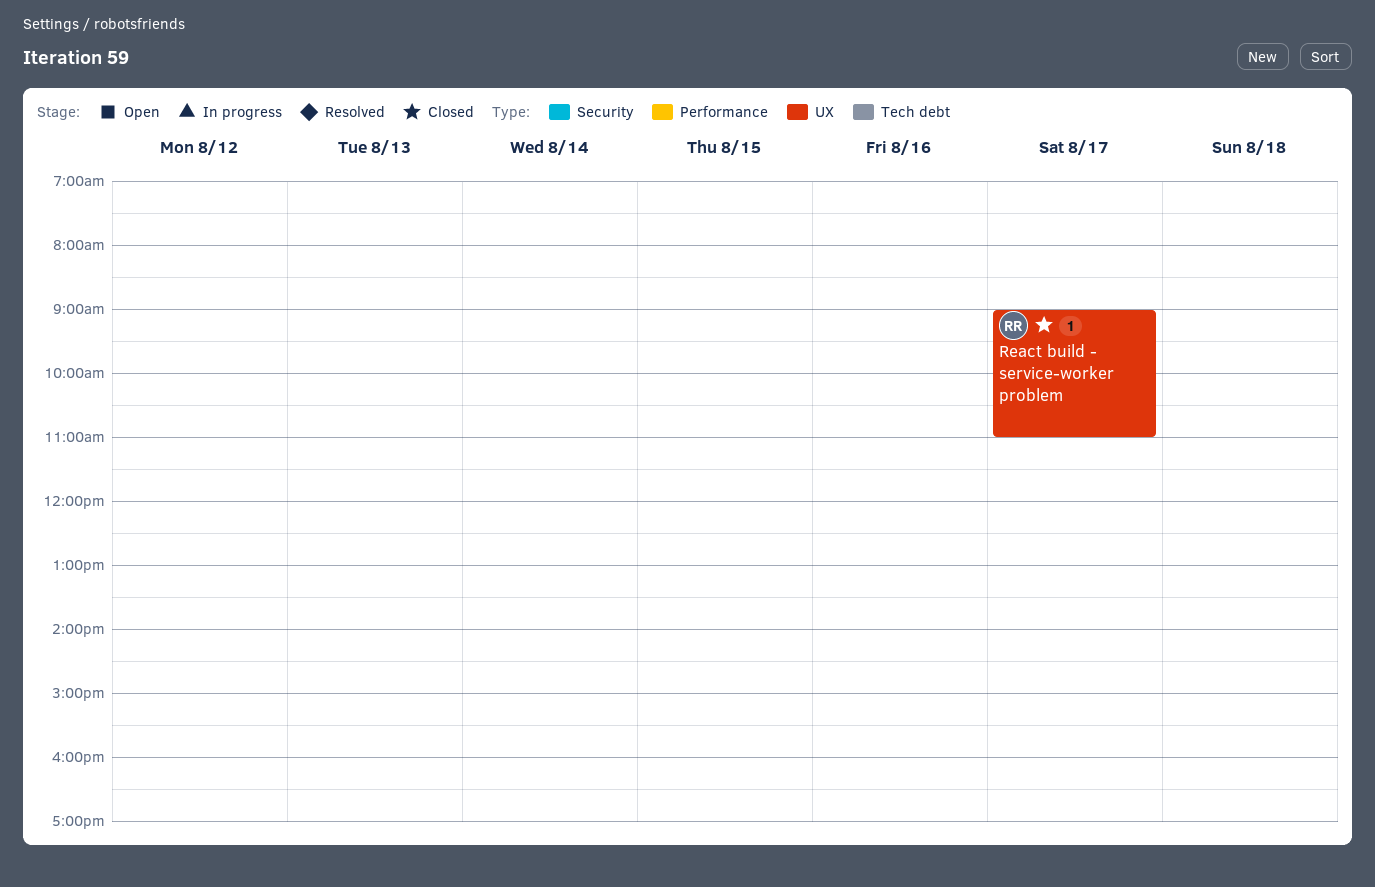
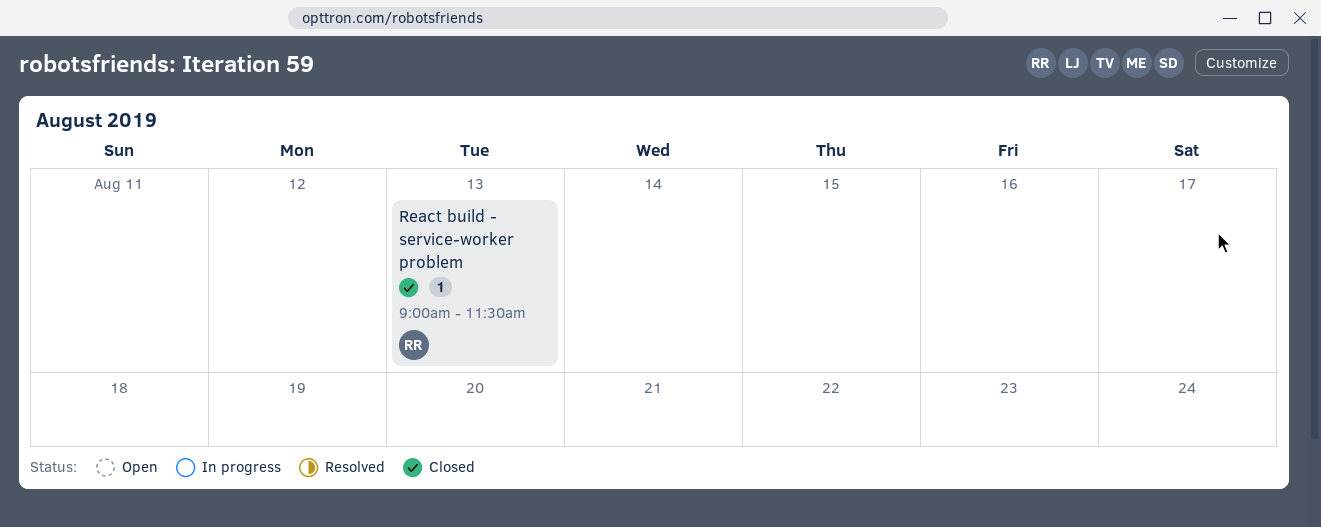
React build - service-worker problem, day: Aug 17 -> Aug 13
React build - service-worker problem, ends: 11:00 -> 11:30

